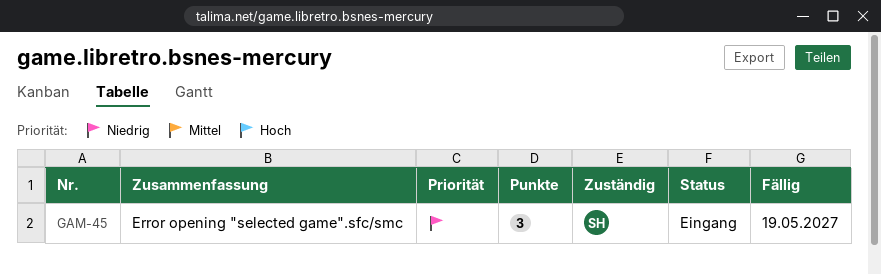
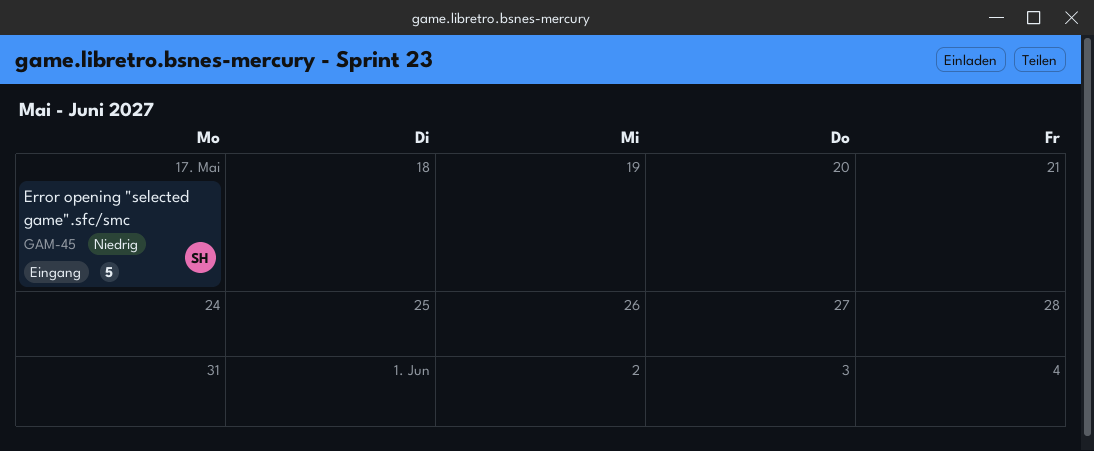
GAM-45, estimate: 3 -> 5
GAM-45, due: May 19 -> May 17

